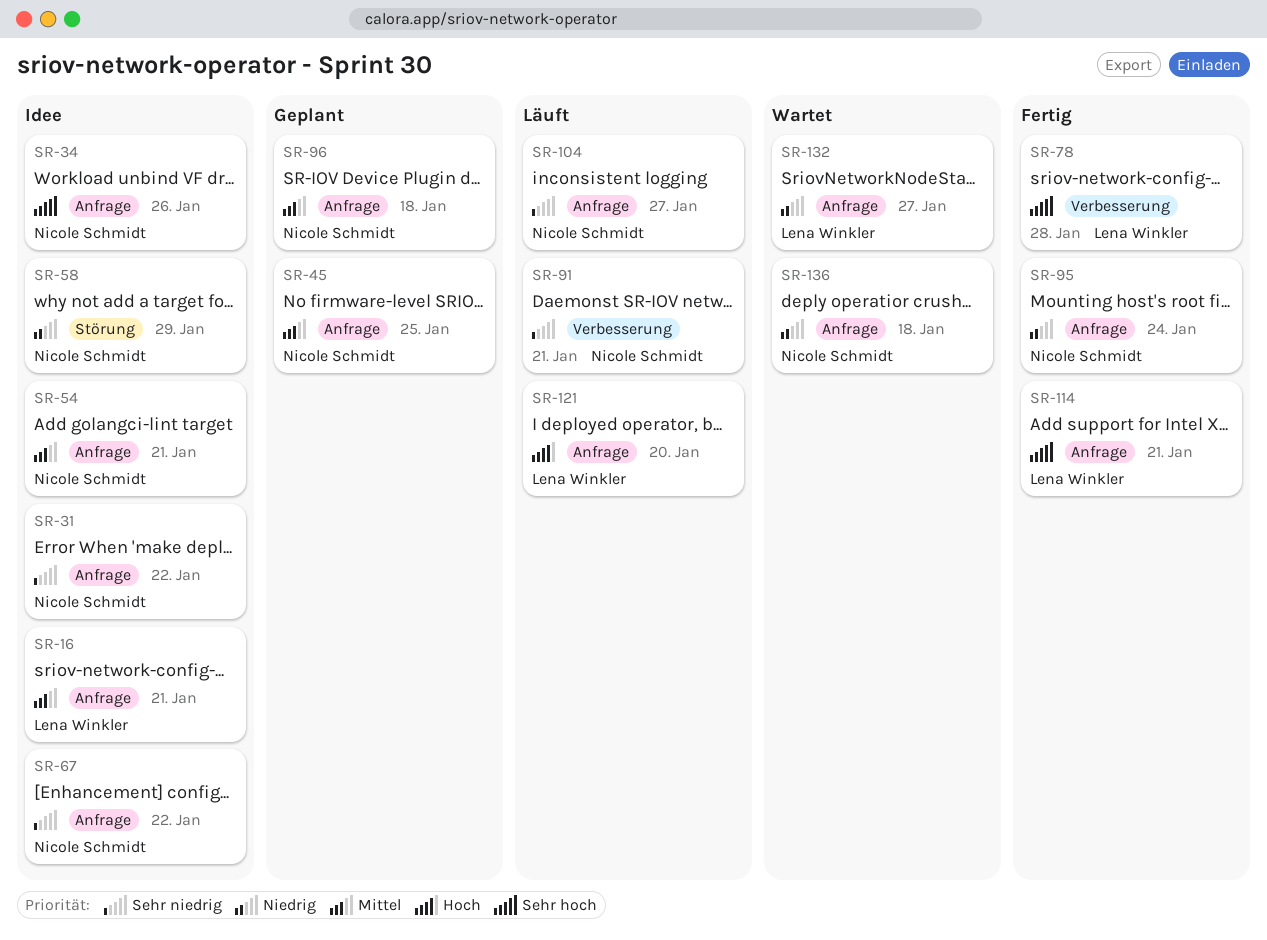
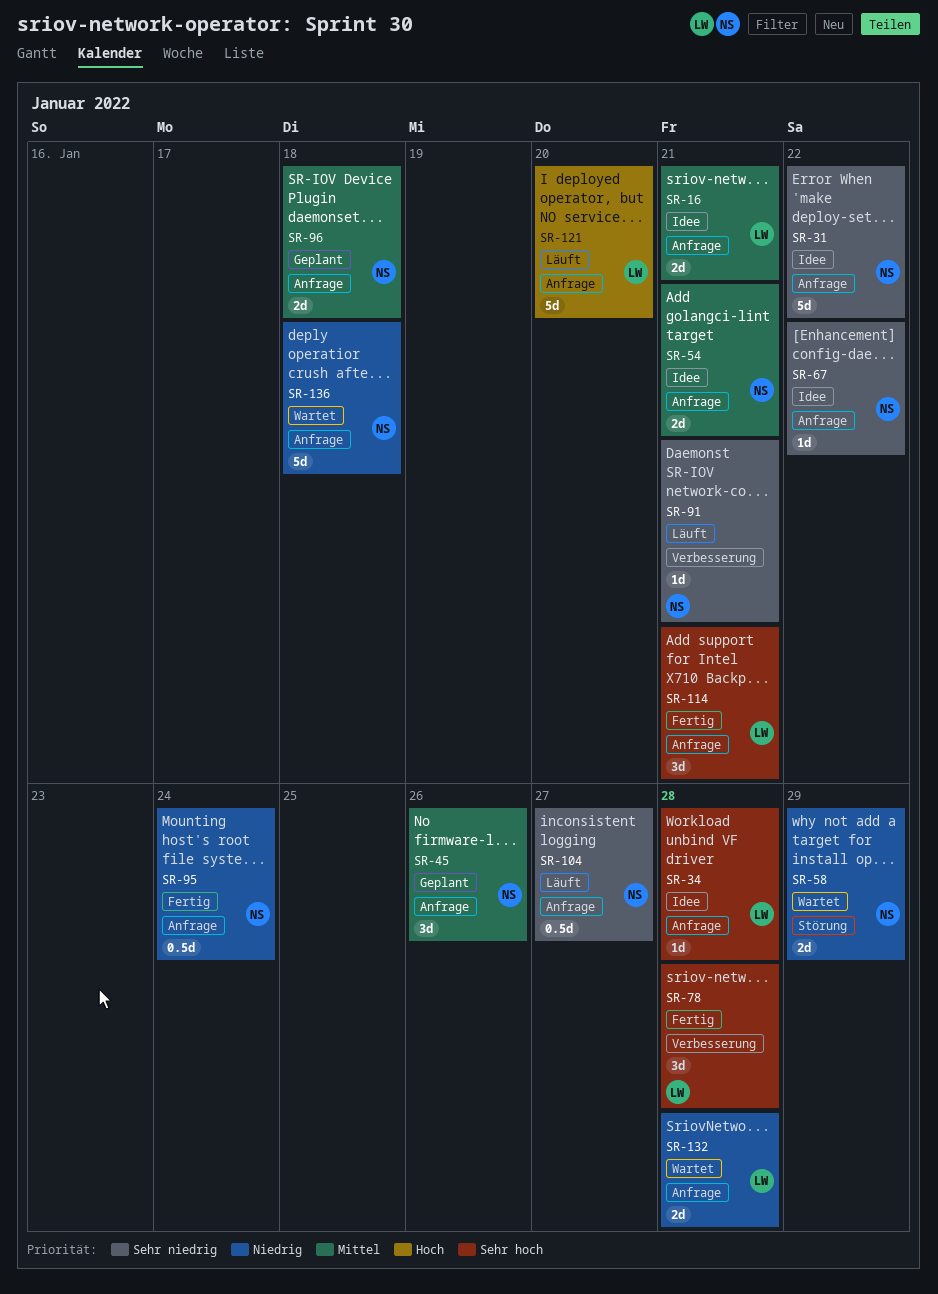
SR-34, owner: Nicole Schmidt -> Lena Winkler
SR-34, due: Jan 26 -> Jan 28
SR-45, due: Jan 25 -> Jan 26
SR-58, status: Idee -> Wartet
SR-132, due: Jan 27 -> Jan 28

